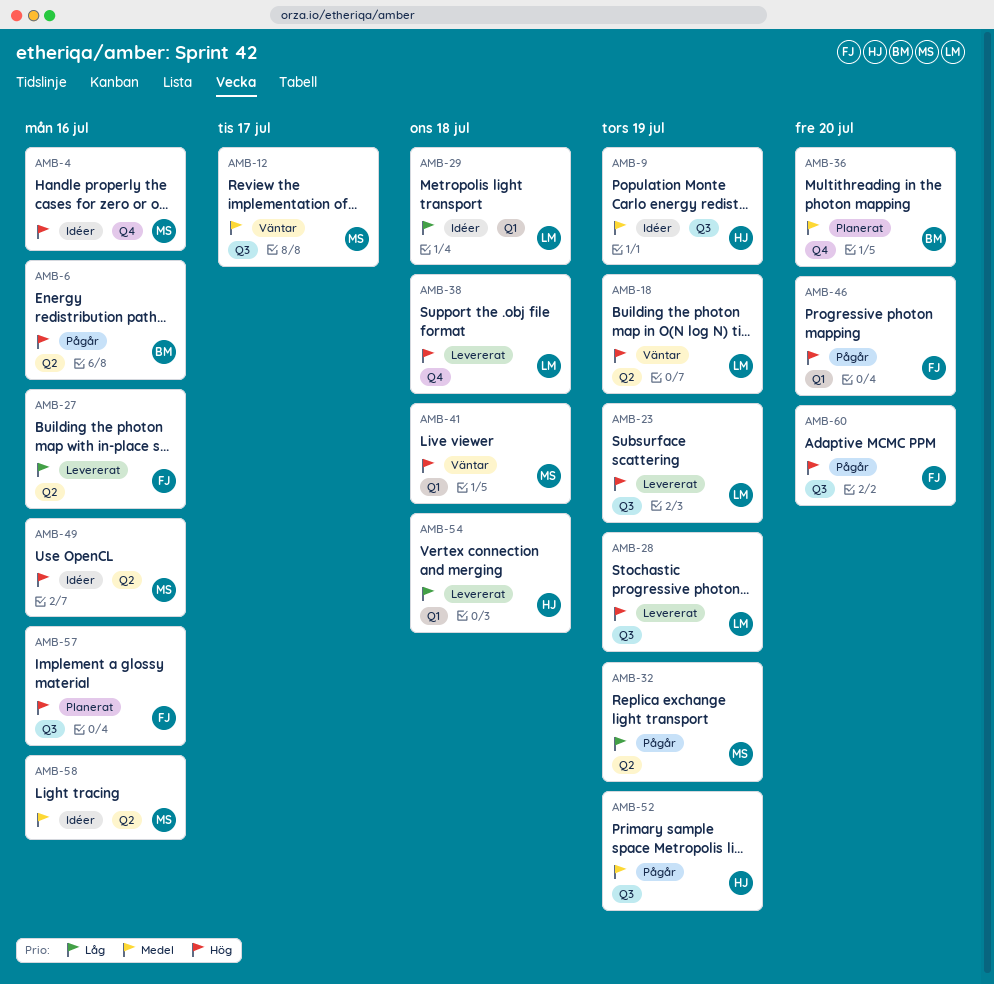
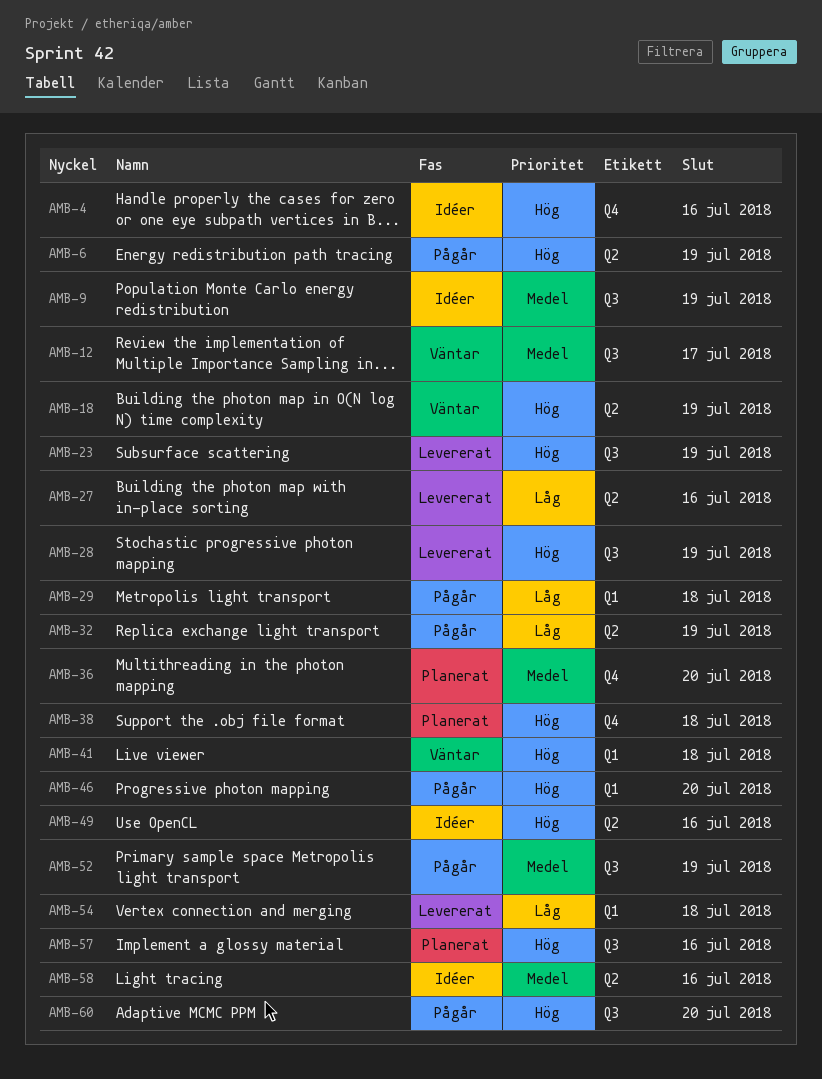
AMB-6, due: Jul 16 -> Jul 19
AMB-29, status: Idéer -> Pågår
AMB-38, status: Levererat -> Planerat

